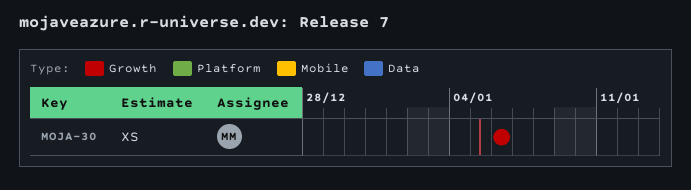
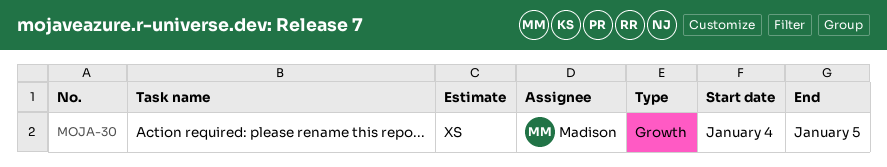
MOJA-30, start: Jan 6 -> Jan 4
MOJA-30, due: Jan 6 -> Jan 5

